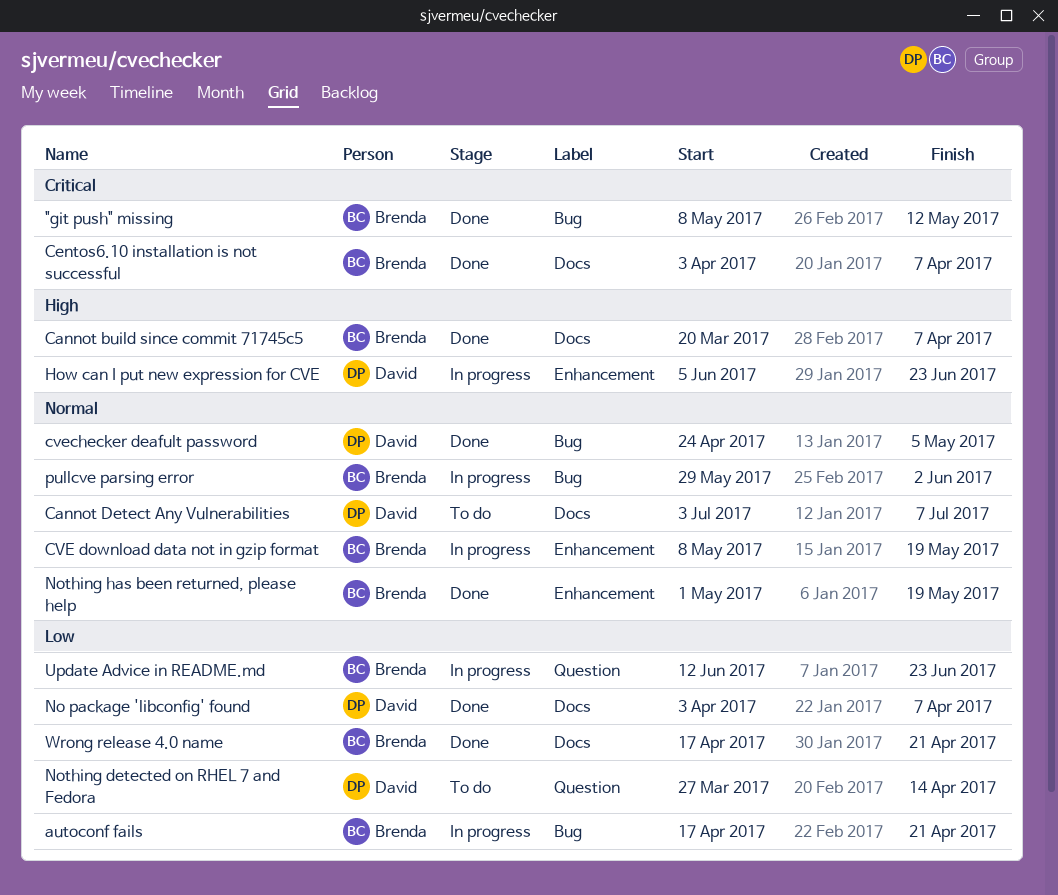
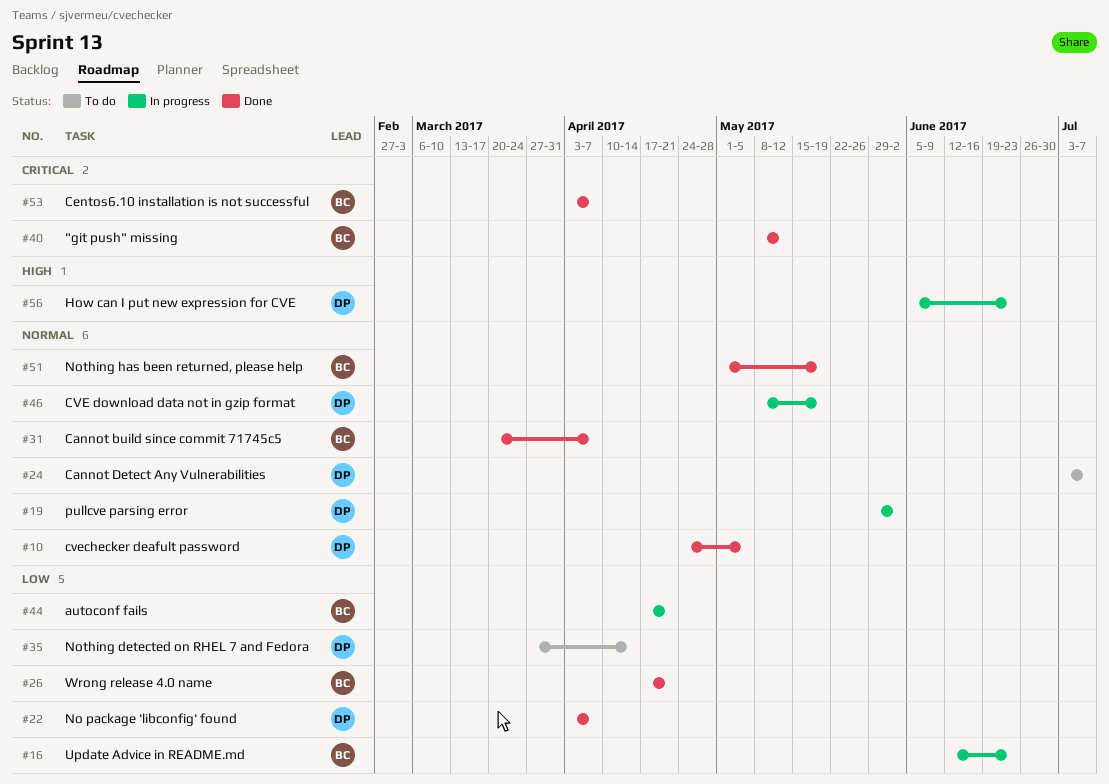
Cannot build since commit 71745c5, priority: High -> Normal
CVE download data not in gzip format, owner: Brenda -> David
pullcve parsing error, owner: Brenda -> David

